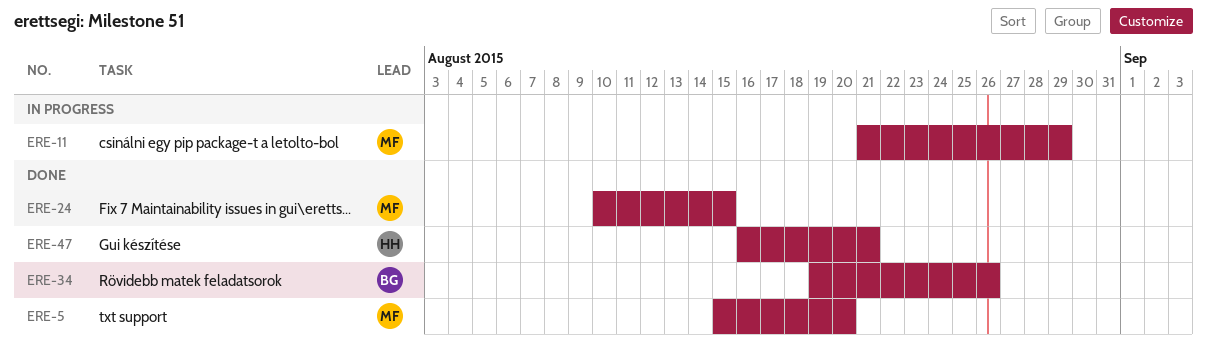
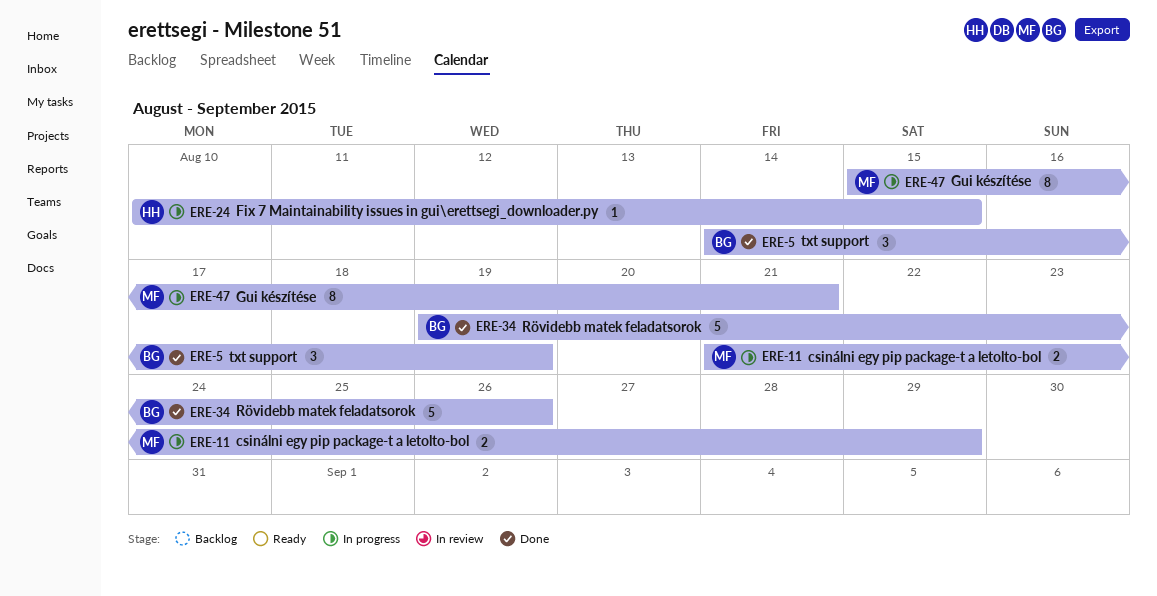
ERE-5, owner: MF -> BG
ERE-5, start: Aug 15 -> Aug 14
ERE-5, due: Aug 20 -> Aug 19
ERE-24, status: Done -> In progress
ERE-24, owner: MF -> HH
ERE-47, status: Done -> In progress
ERE-47, owner: HH -> MF
ERE-47, start: Aug 16 -> Aug 15

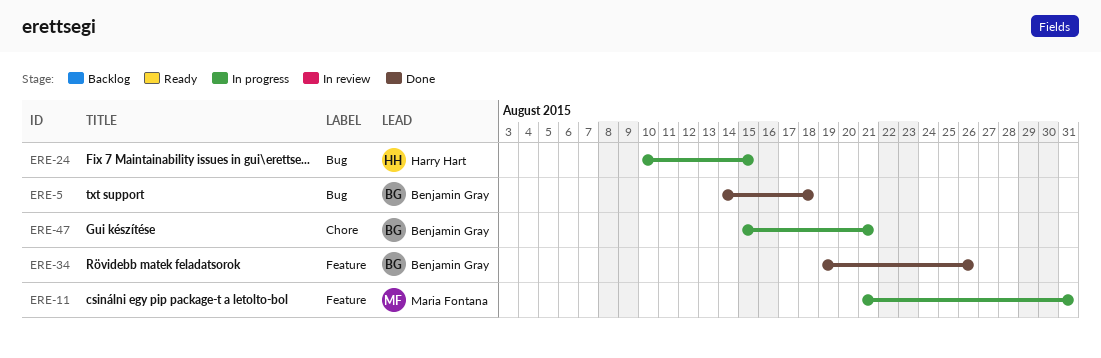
ERE-5, due: Aug 19 -> Aug 18
ERE-11, due: Aug 29 -> Aug 31
ERE-47, owner: Maria Fontana -> Benjamin Gray

